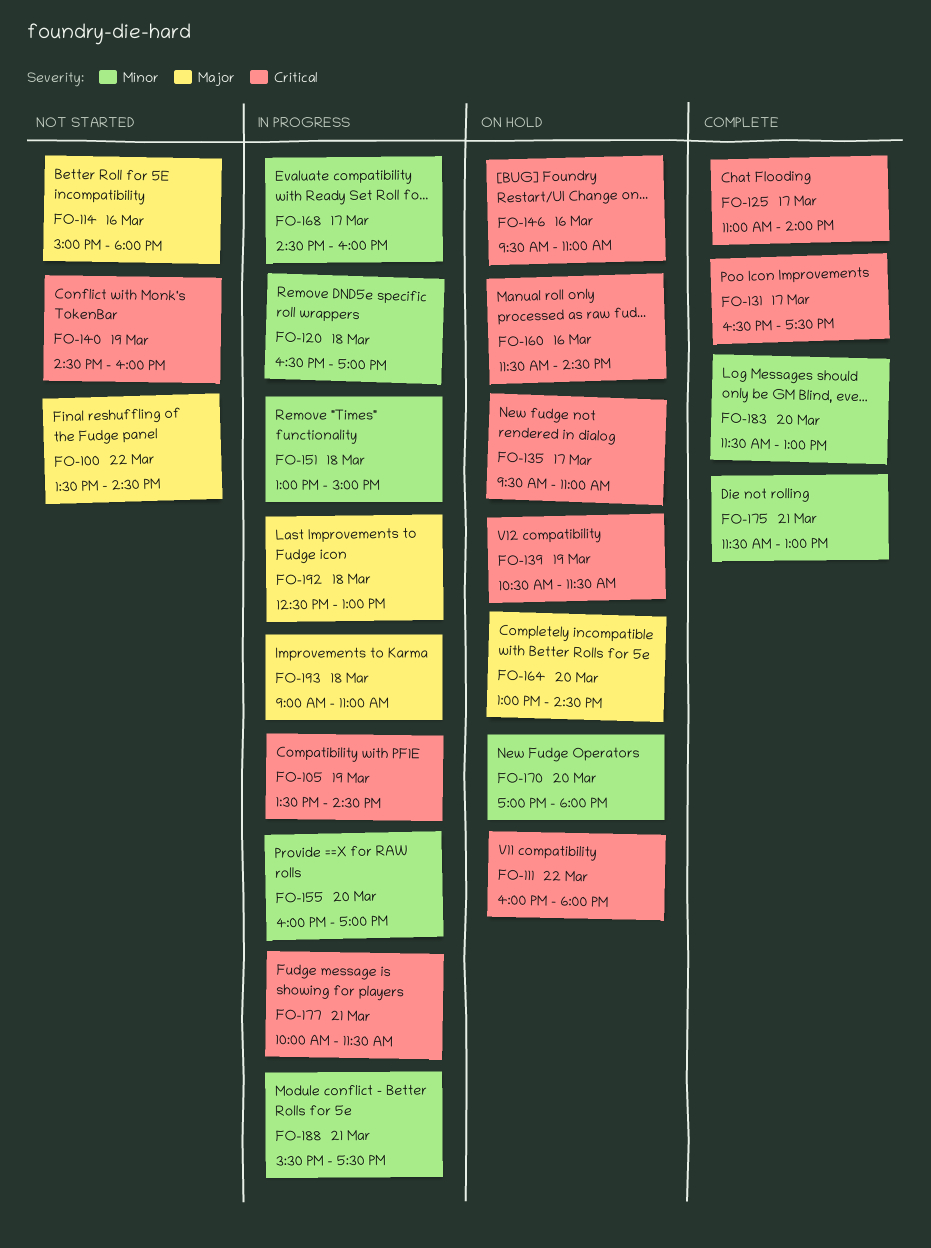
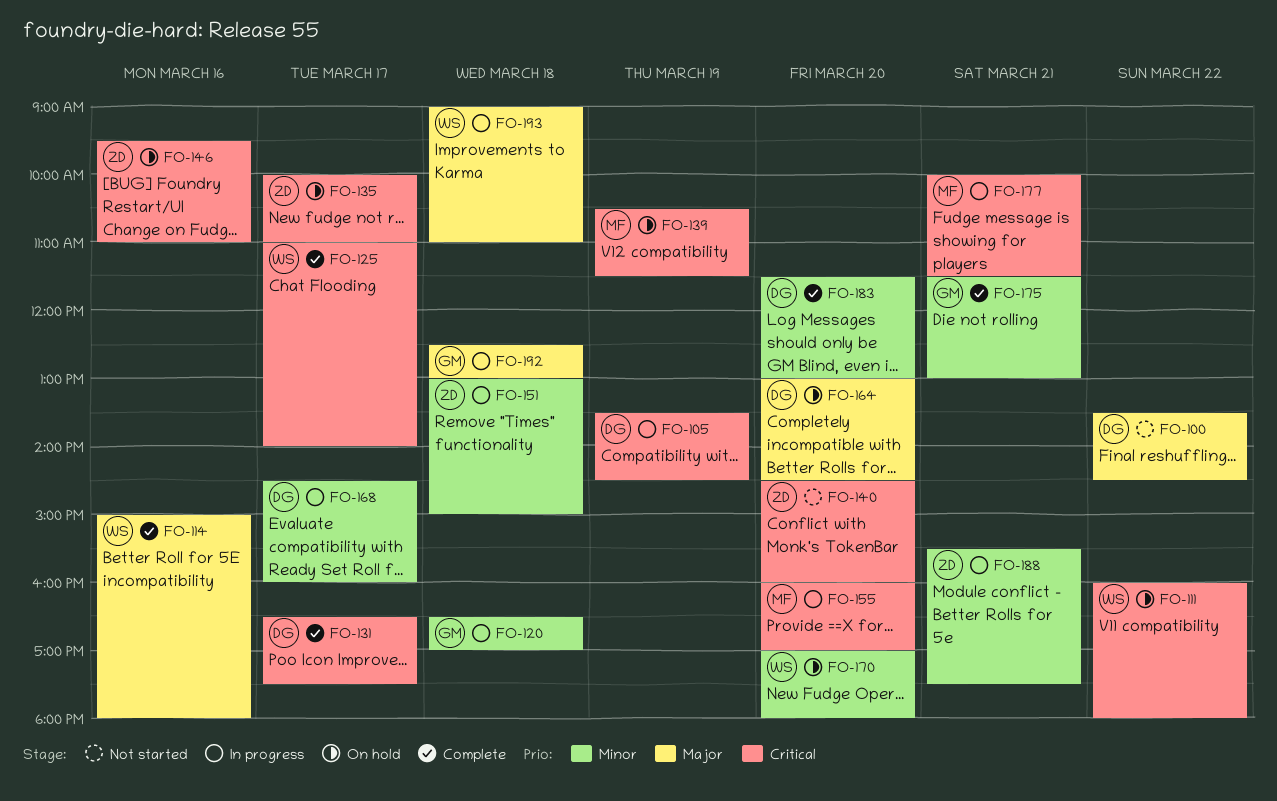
FO-114, status: Not started -> Complete
FO-135, begins: 09:30 -> 10:00
FO-140, day: Mar 19 -> Mar 20
FO-155, priority: Minor -> Critical
FO-160: present -> none

